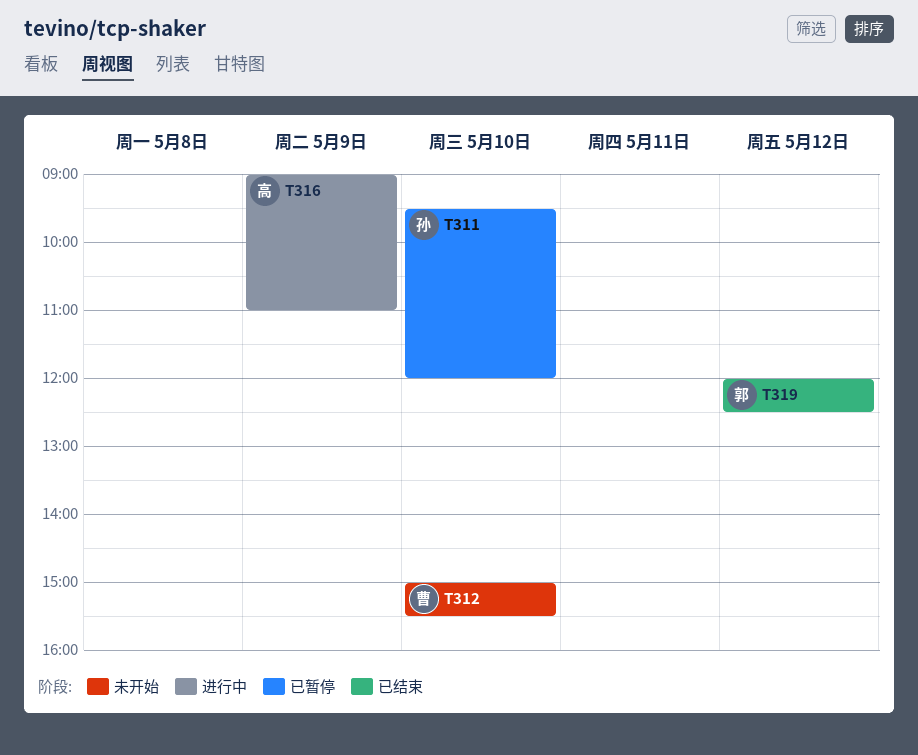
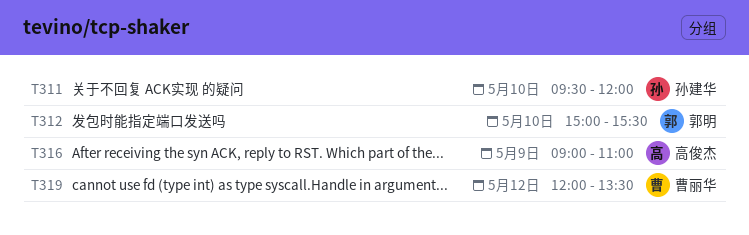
T312, owner: 曹丽华 -> 郭明
T319, owner: 郭明 -> 曹丽华
T319, ends: 12:30 -> 13:30

